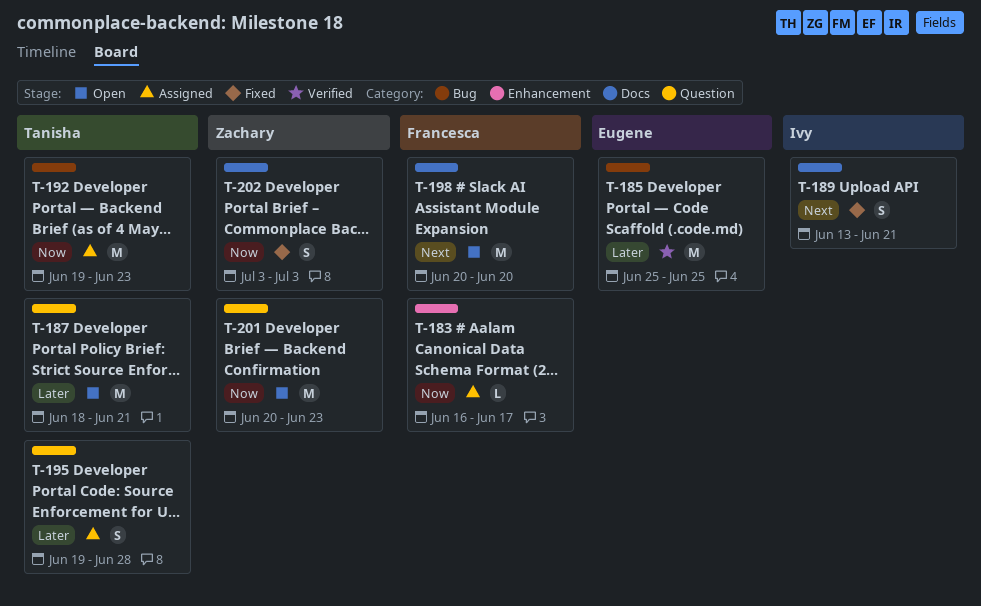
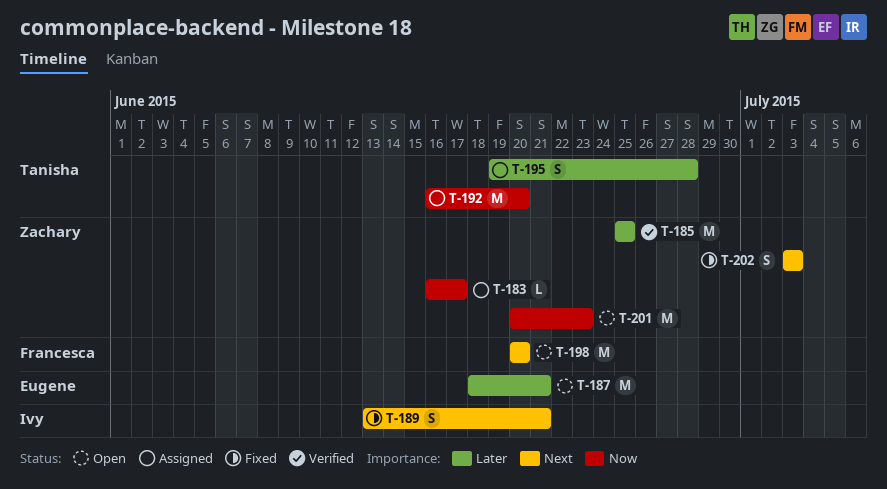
T-183, owner: Francesca -> Zachary
T-185, owner: Eugene -> Zachary
T-187, owner: Tanisha -> Eugene
T-192, start: Jun 19 -> Jun 16
T-192, due: Jun 23 -> Jun 20
T-202, priority: Now -> Next

